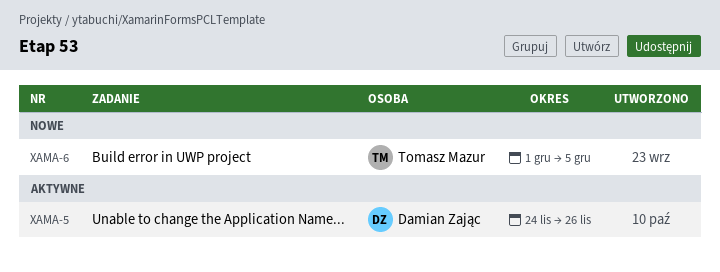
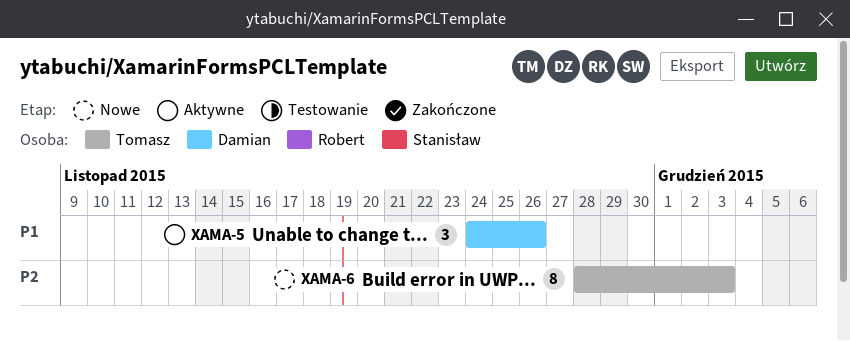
XAMA-6, start: Dec 1 -> Nov 28
XAMA-6, due: Dec 5 -> Dec 3

